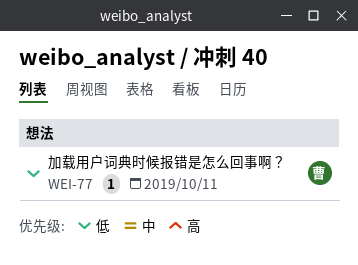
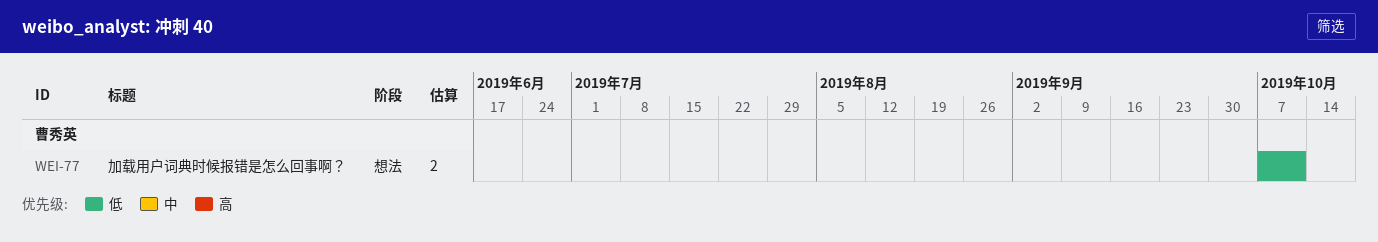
WEI-77, estimate: 1 -> 2

